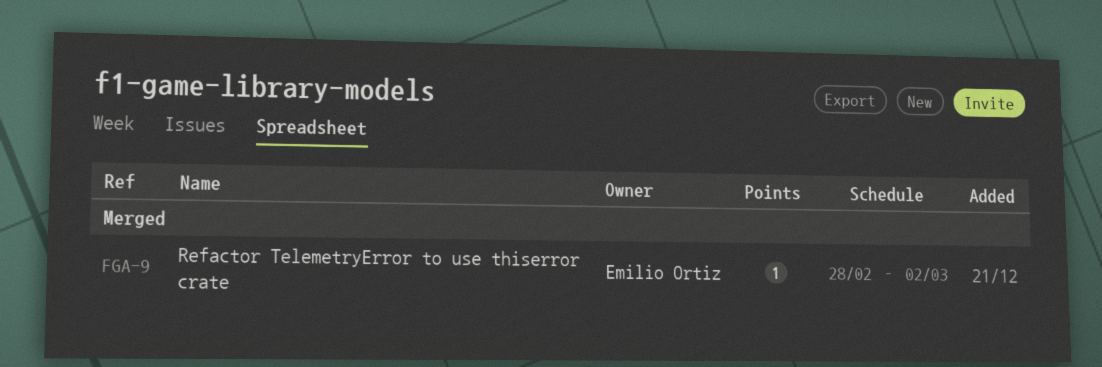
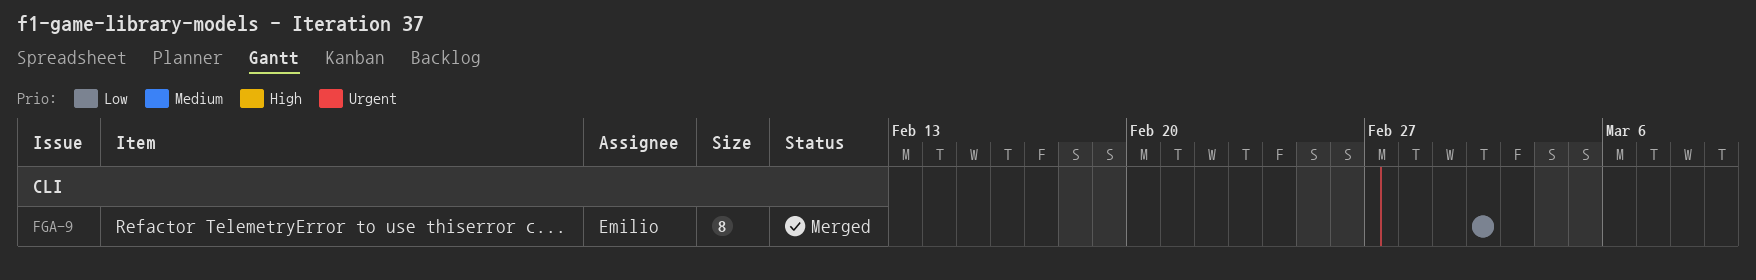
FGA-9, estimate: 1 -> 8
FGA-9, start: Feb 28 -> Mar 2

